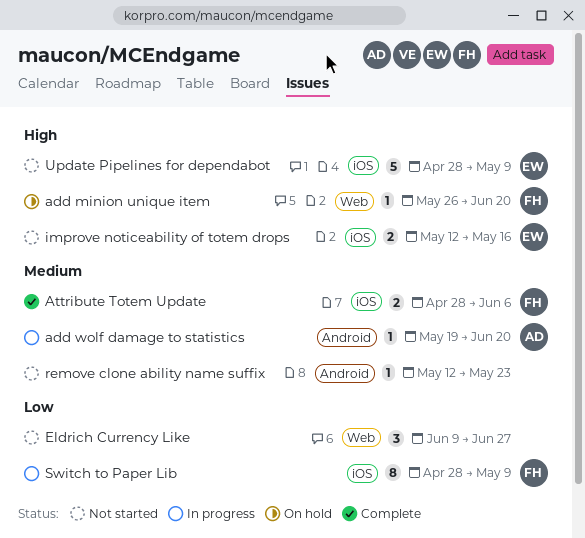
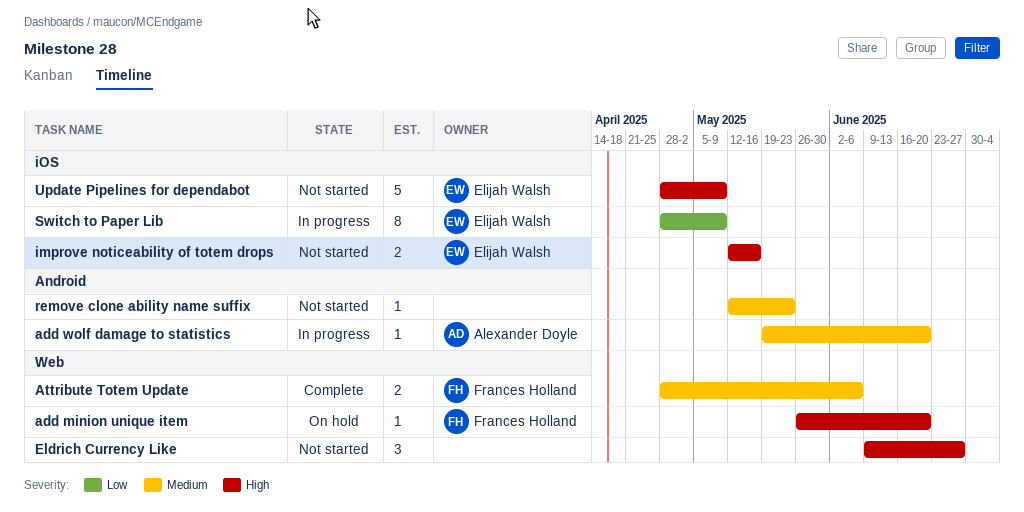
Attribute Totem Update, label: iOS -> Web
Eldrich Currency Like, priority: Low -> High
Switch to Paper Lib, owner: Frances Holland -> Elijah Walsh

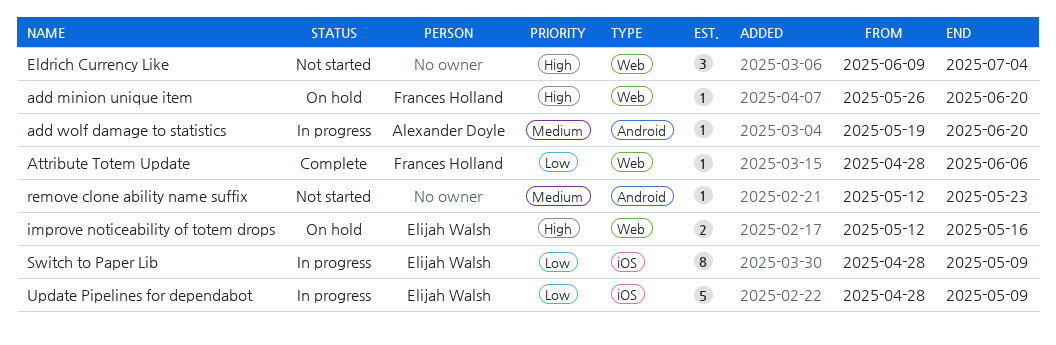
Attribute Totem Update, priority: Medium -> Low
Attribute Totem Update, estimate: 2 -> 1
Eldrich Currency Like, due: Jun 27 -> Jul 4
improve noticeability of totem drops, status: Not started -> On hold
improve noticeability of totem drops, label: iOS -> Web
Update Pipelines for dependabot, status: Not started -> In progress
Update Pipelines for dependabot, priority: High -> Low

